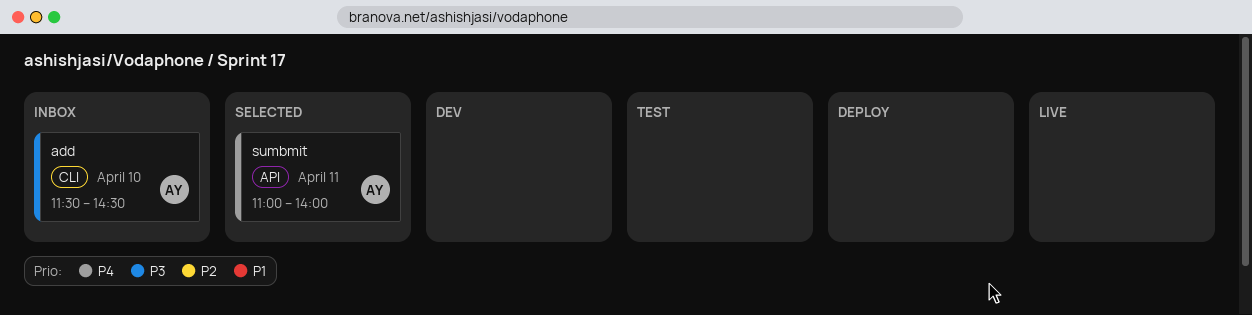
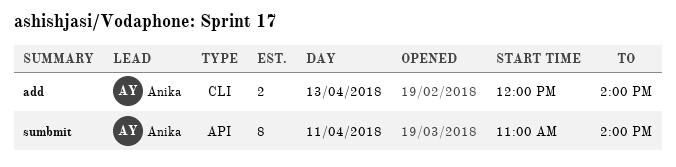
add, day: Apr 10 -> Apr 13
add, begins: 11:30 -> 12:00
add, ends: 14:30 -> 14:00

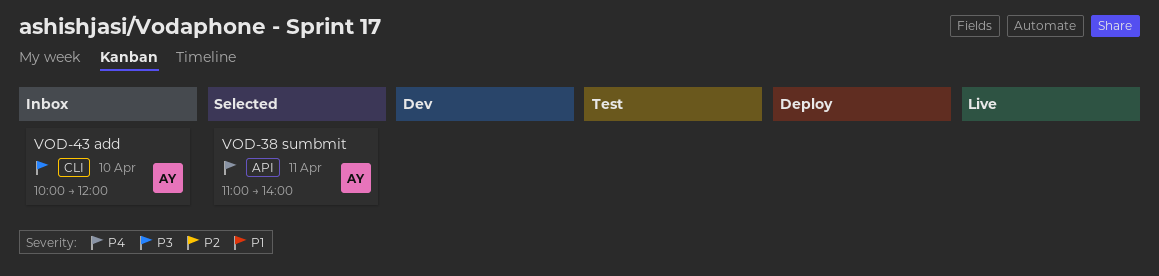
add, day: Apr 13 -> Apr 10
add, begins: 12:00 -> 10:00
add, ends: 14:00 -> 12:00

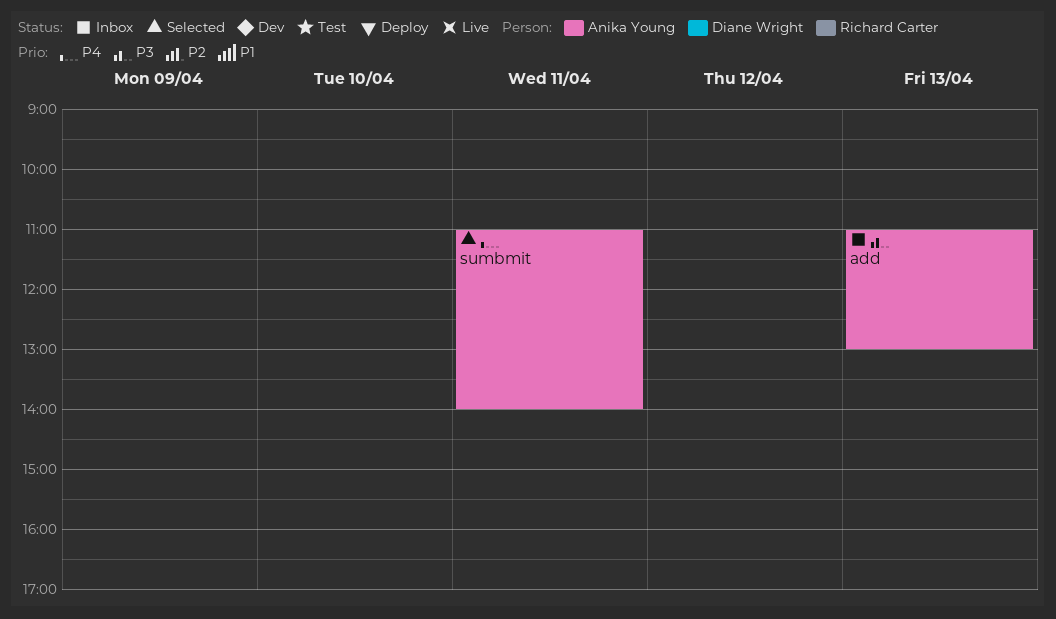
add, day: Apr 10 -> Apr 13
add, begins: 10:00 -> 11:00
add, ends: 12:00 -> 13:00

